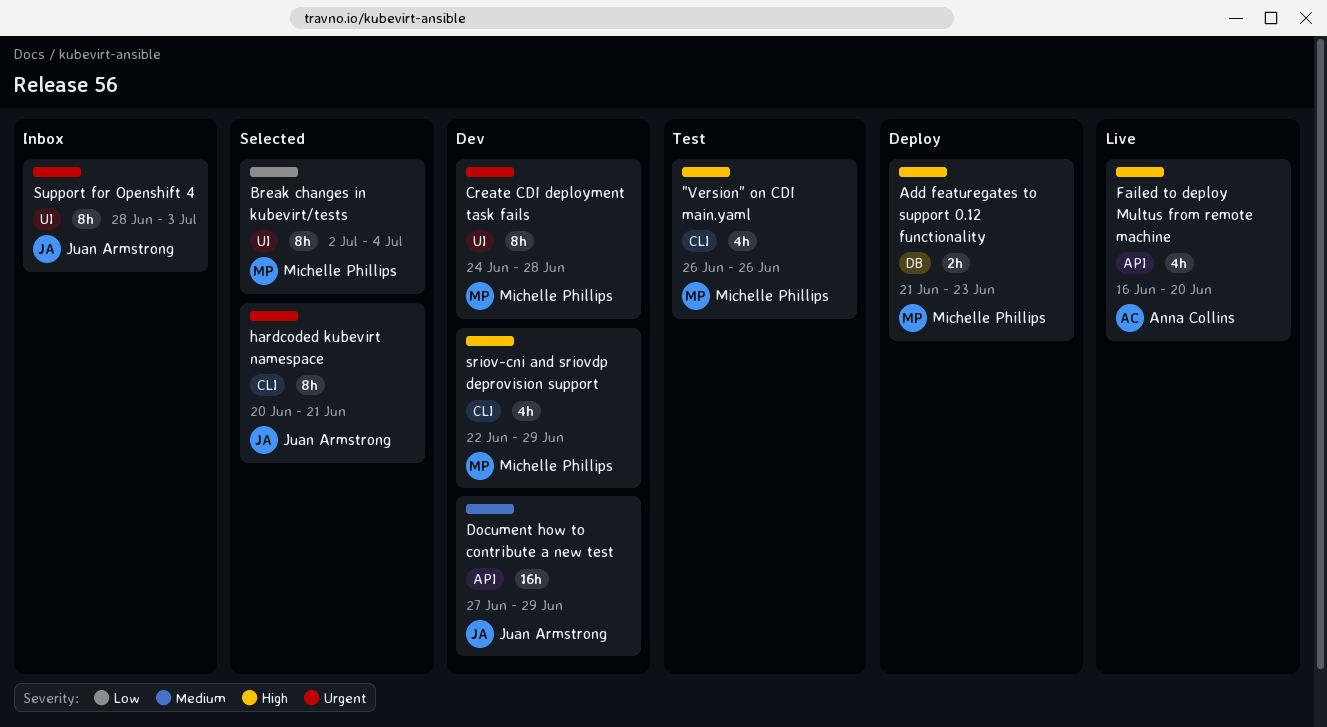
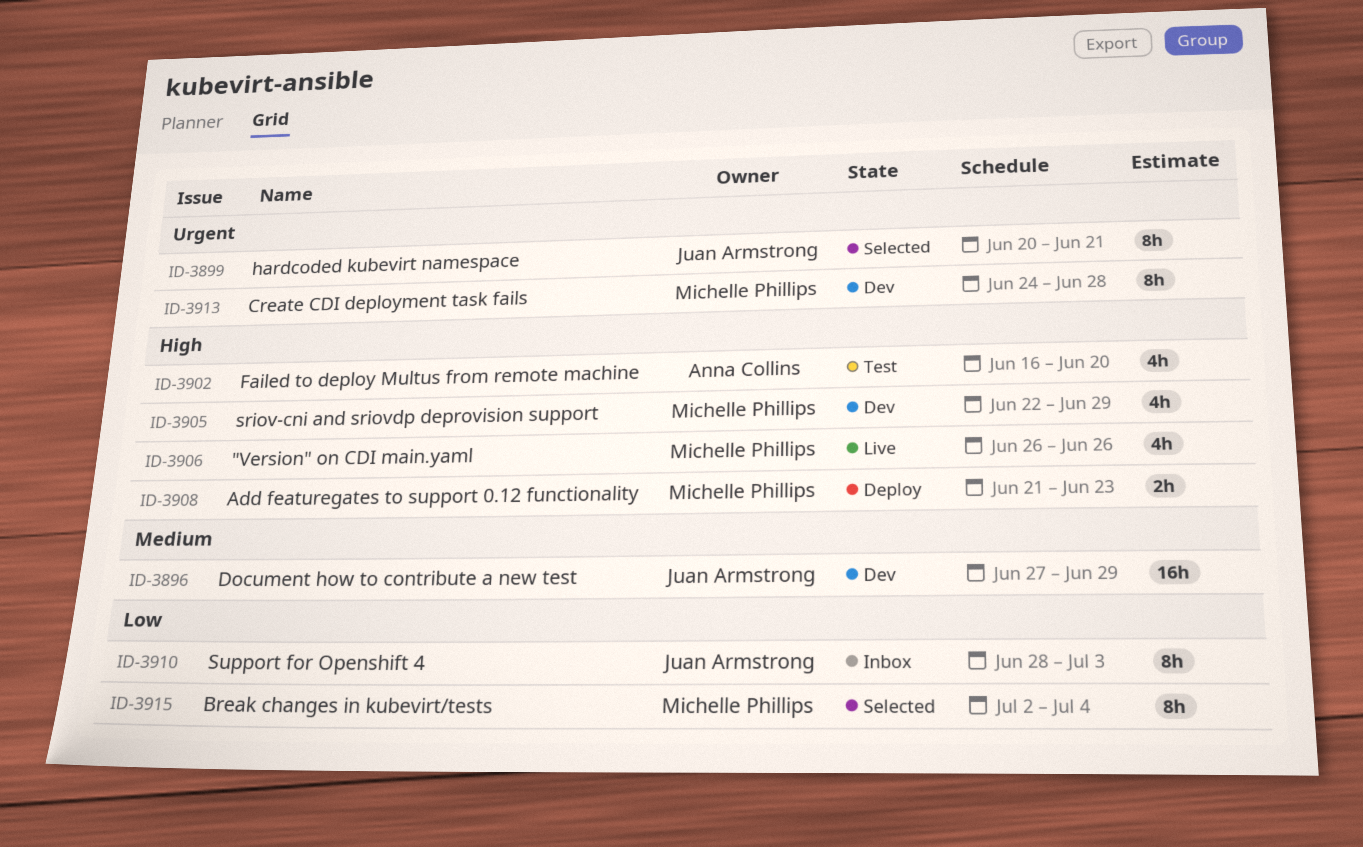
"Version" on CDI main.yaml, status: Test -> Live
Failed to deploy Multus from remote machine, status: Live -> Test
Support for Openshift 4, priority: Urgent -> Low

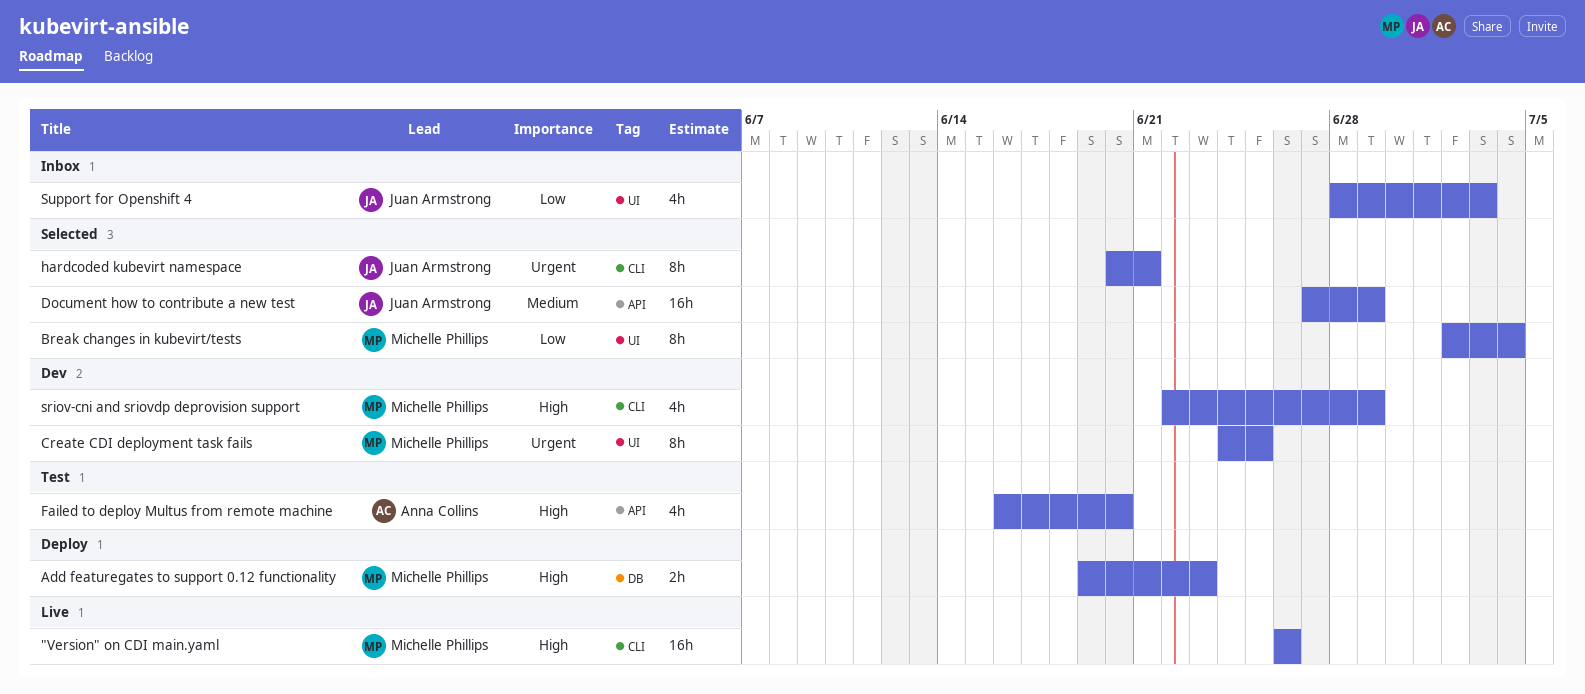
"Version" on CDI main.yaml, estimate: 4h -> 16h
Add featuregates to support 0.12 functionality, start: Jun 21 -> Jun 19
Create CDI deployment task fails, due: Jun 28 -> Jun 25
Document how to contribute a new test, status: Dev -> Selected
Support for Openshift 4, estimate: 8h -> 4h

